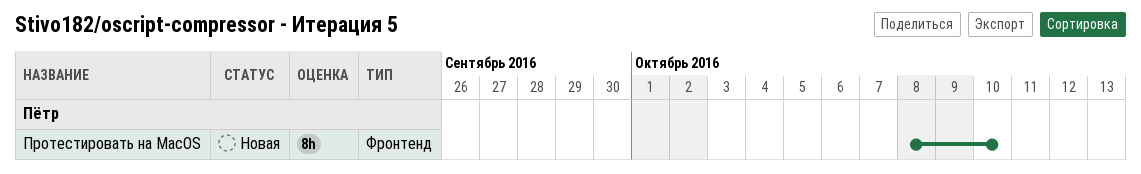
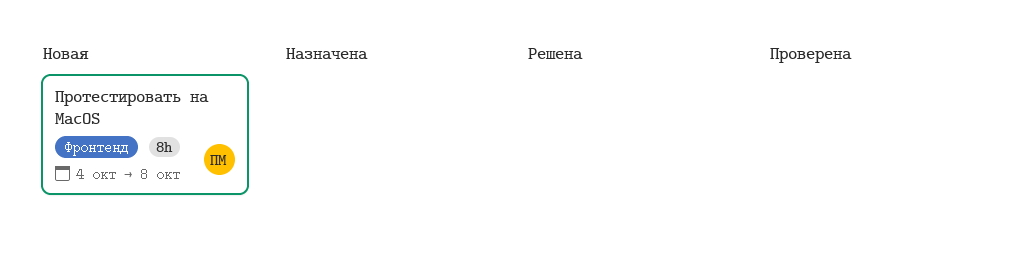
Протестировать на MacOS, start: Oct 8 -> Oct 4
Протестировать на MacOS, due: Oct 10 -> Oct 8

